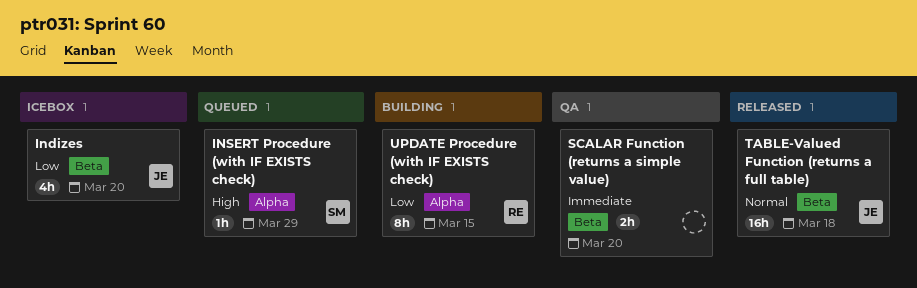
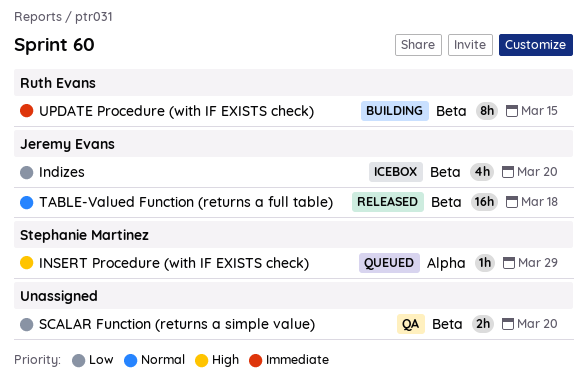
SCALAR Function (returns a simple value), priority: Immediate -> Low
UPDATE Procedure (with IF EXISTS check), priority: Low -> Immediate
UPDATE Procedure (with IF EXISTS check), label: Alpha -> Beta

